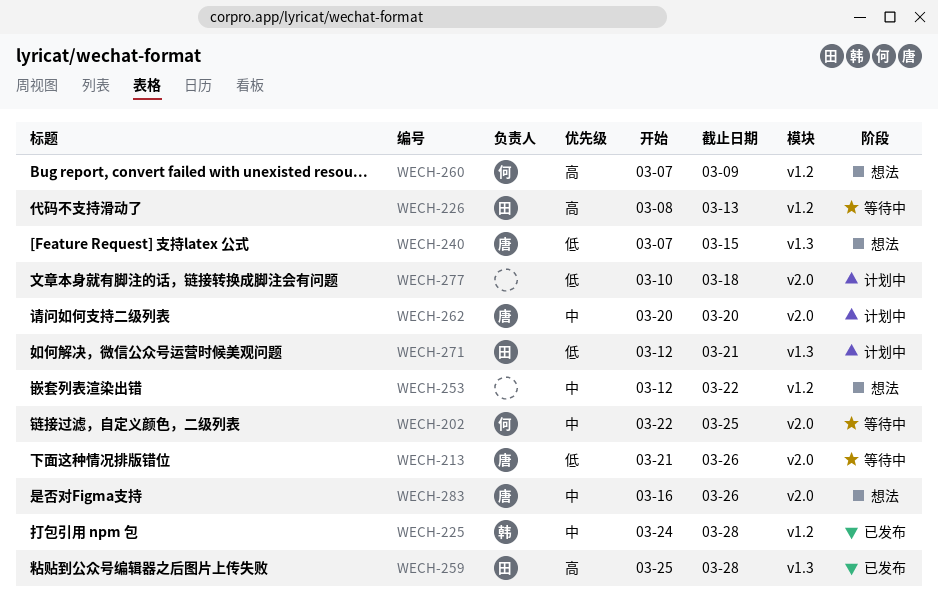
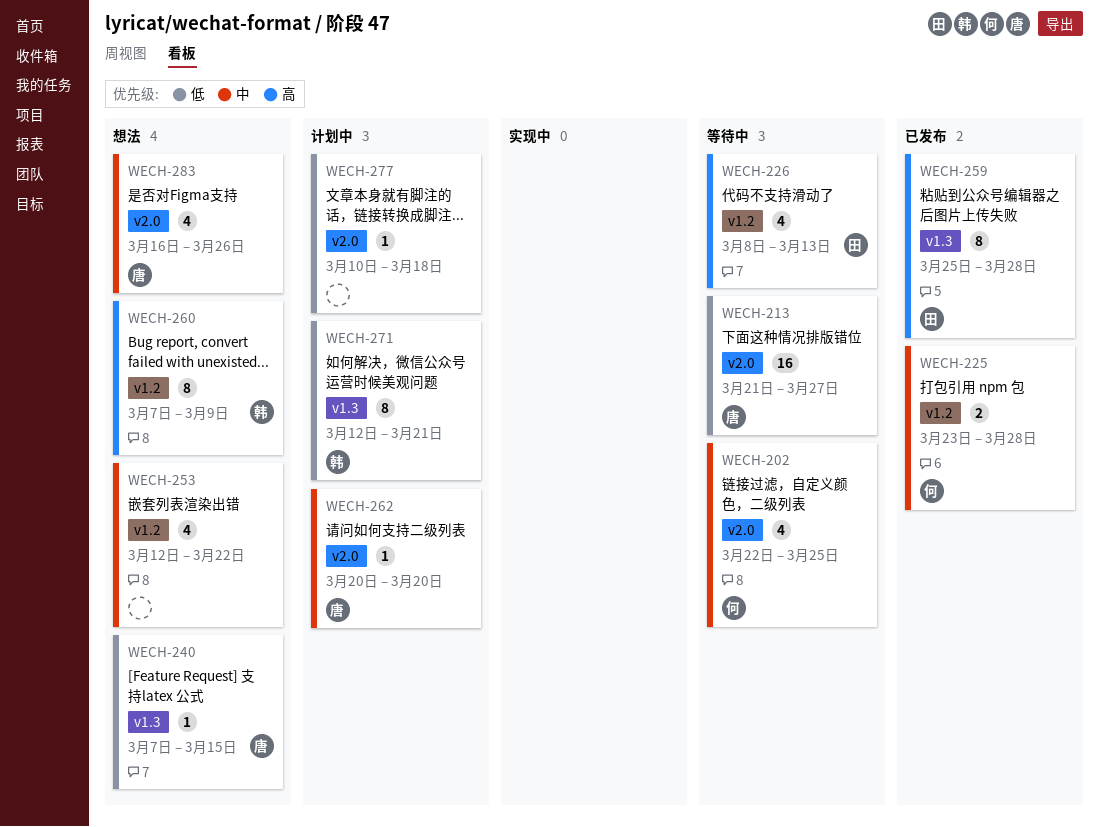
WECH-213, due: Mar 26 -> Mar 27
WECH-225, owner: 韩 -> 何
WECH-225, start: Mar 24 -> Mar 23
WECH-260, owner: 何 -> 韩
WECH-271, owner: 田 -> 韩

